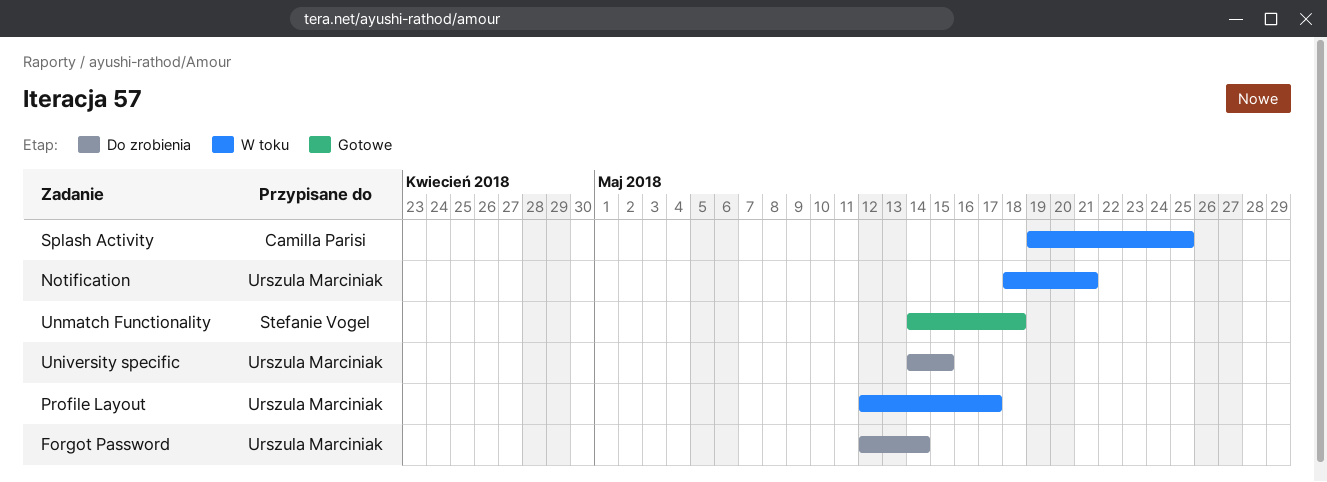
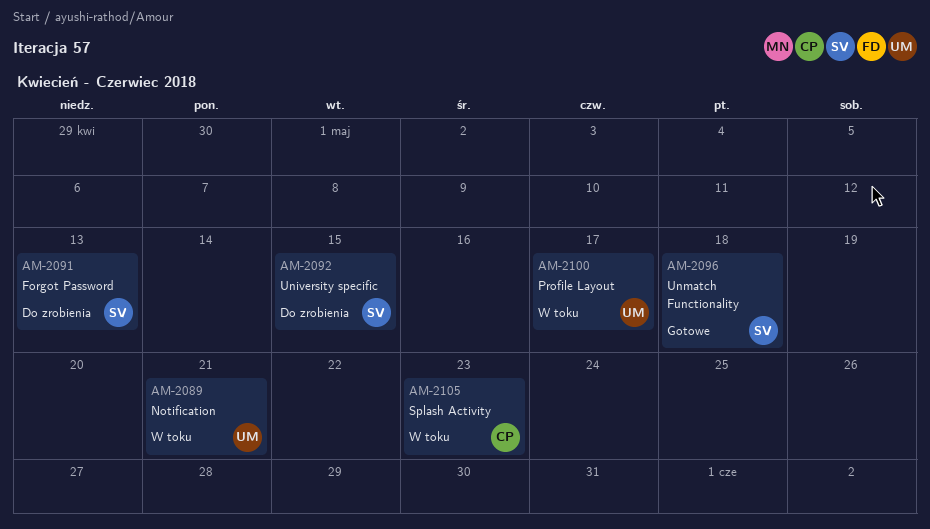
Forgot Password, owner: Urszula Marciniak -> Stefanie Vogel
Forgot Password, due: May 14 -> May 13
Splash Activity, due: May 25 -> May 23
University specific, owner: Urszula Marciniak -> Stefanie Vogel

